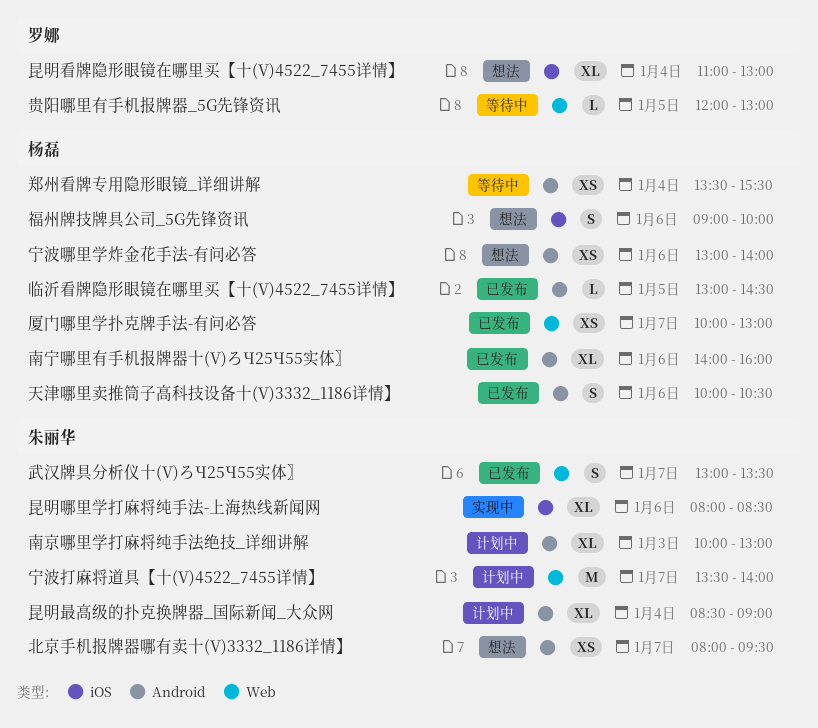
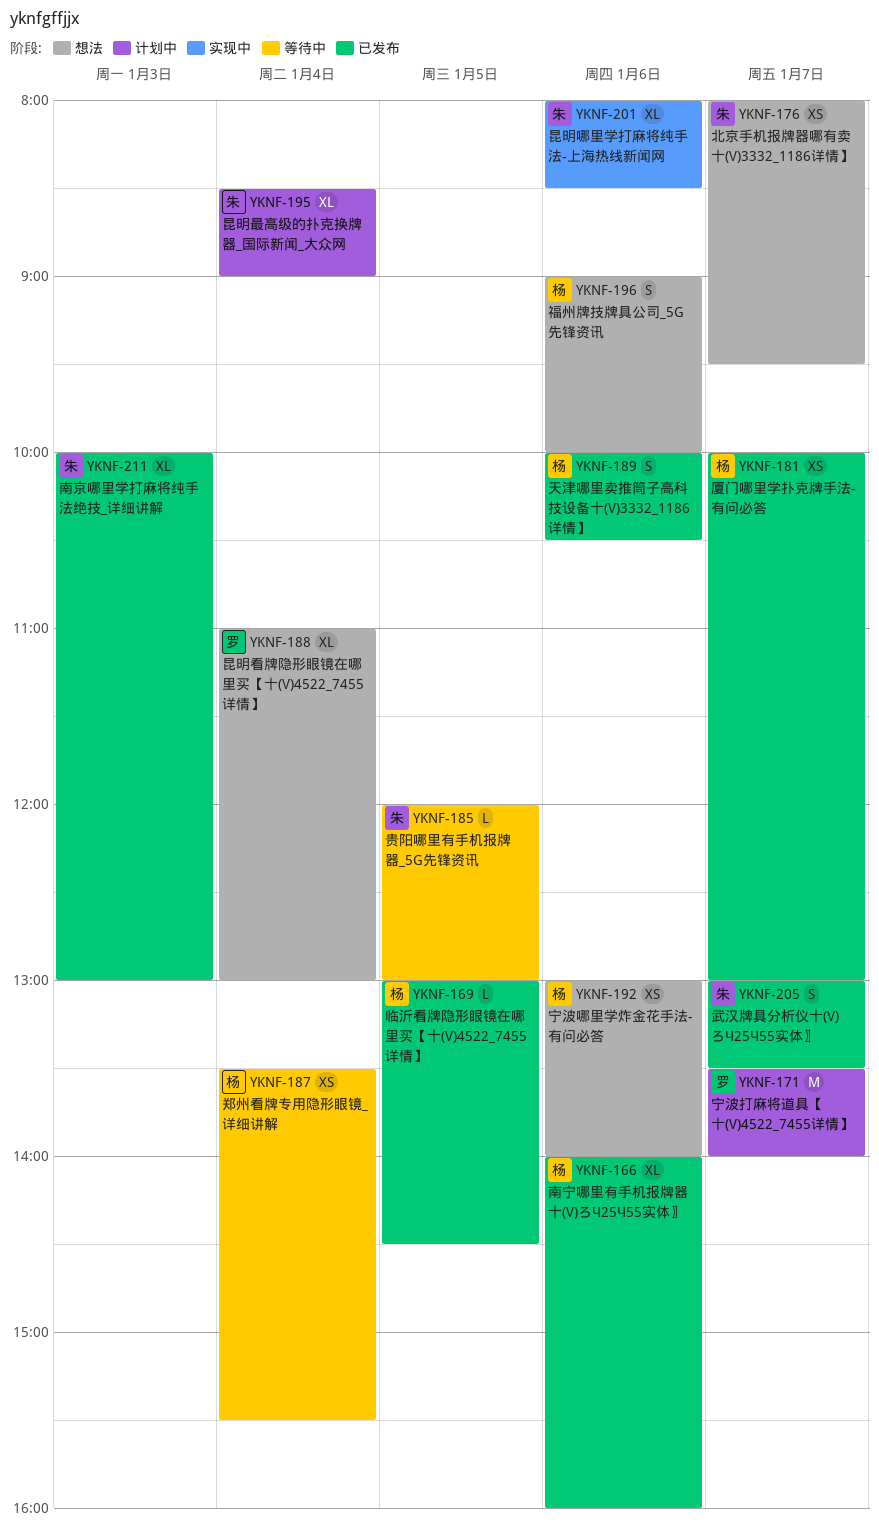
南京哪里学打麻将纯手法绝技_详细讲解, status: 计划中 -> 已发布
宁波打麻将道具【十(V)4522_7455详情】, owner: 朱丽华 -> 罗娜
贵阳哪里有手机报牌器_5G先锋资讯, owner: 罗娜 -> 朱丽华

